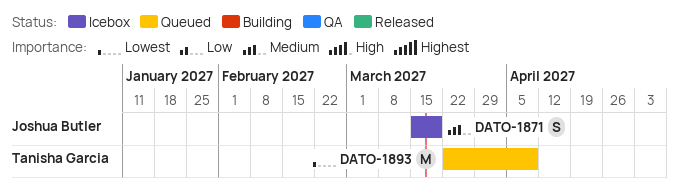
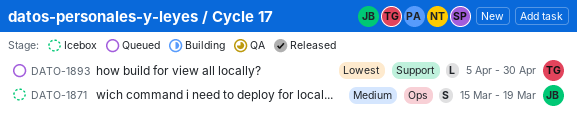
DATO-1893, estimate: M -> L
DATO-1893, start: Mar 22 -> Apr 5
DATO-1893, due: Apr 9 -> Apr 30

